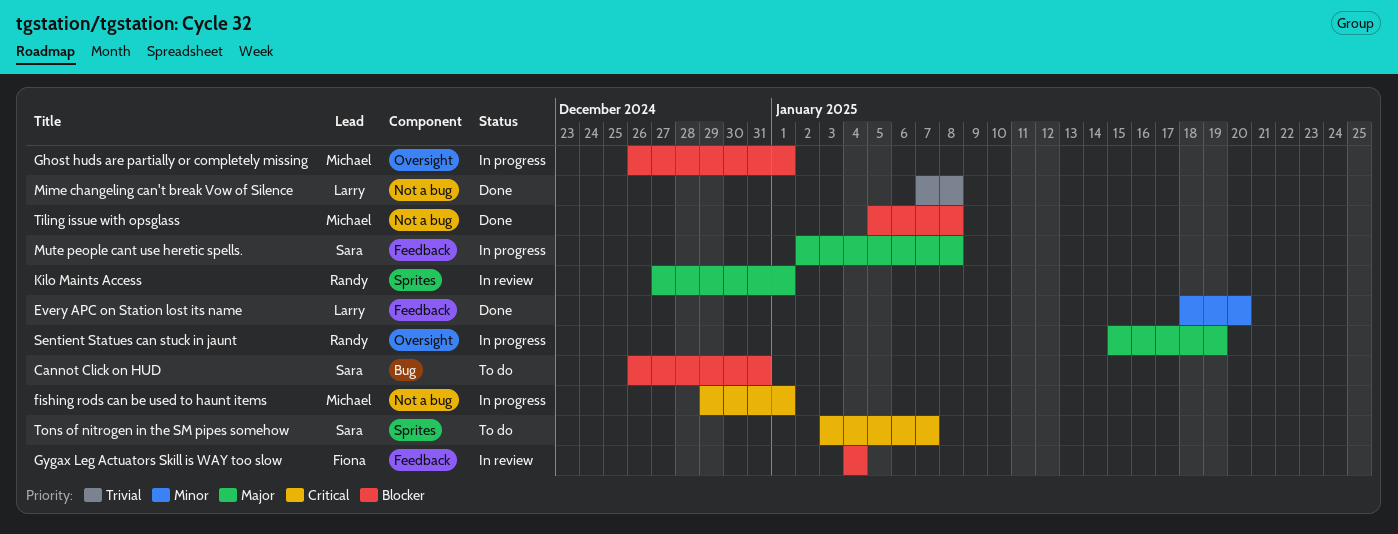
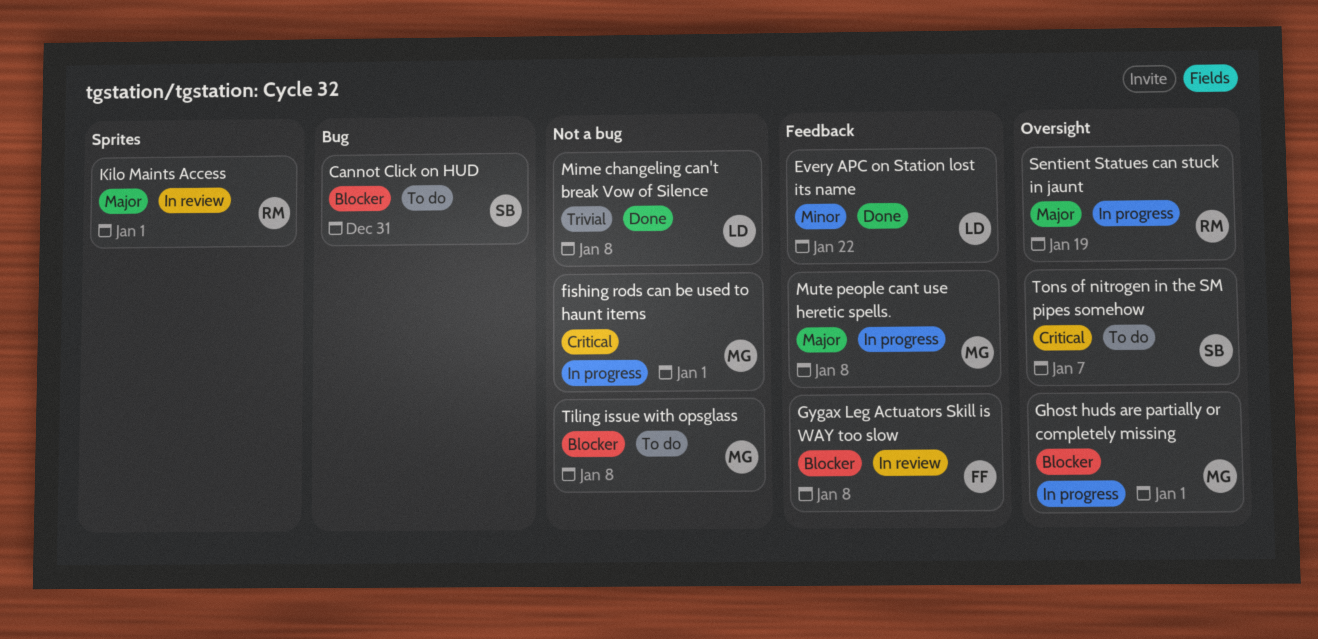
Every APC on Station lost its name, due: Jan 20 -> Jan 22
Gygax Leg Actuators Skill is WAY too slow, due: Jan 4 -> Jan 8
Mute people cant use heretic spells., owner: Sara -> Michael
Tiling issue with opsglass, status: Done -> To do
Tons of nitrogen in the SM pipes somehow, label: Sprites -> Oversight

